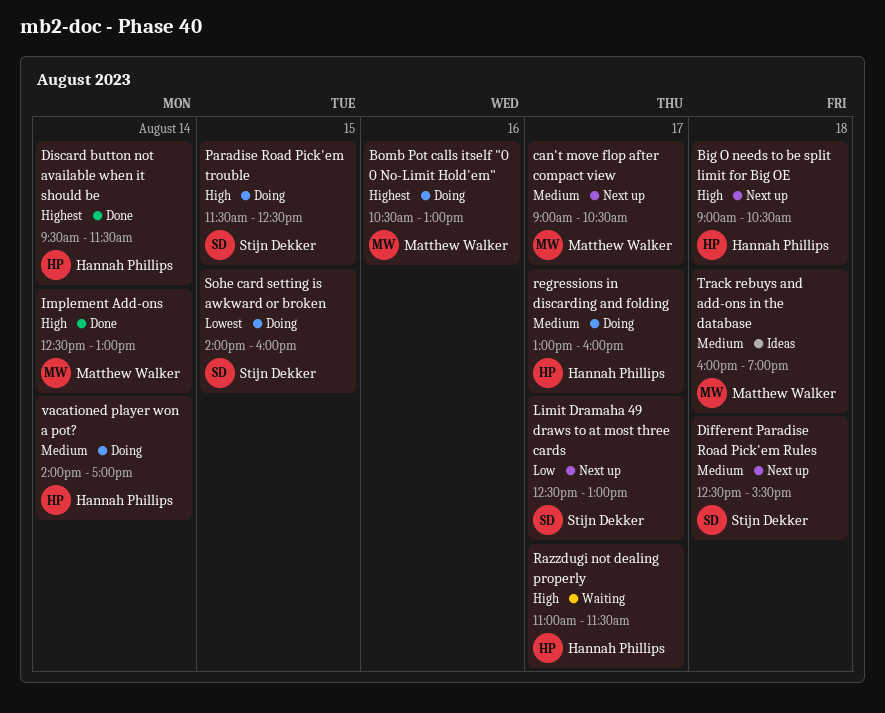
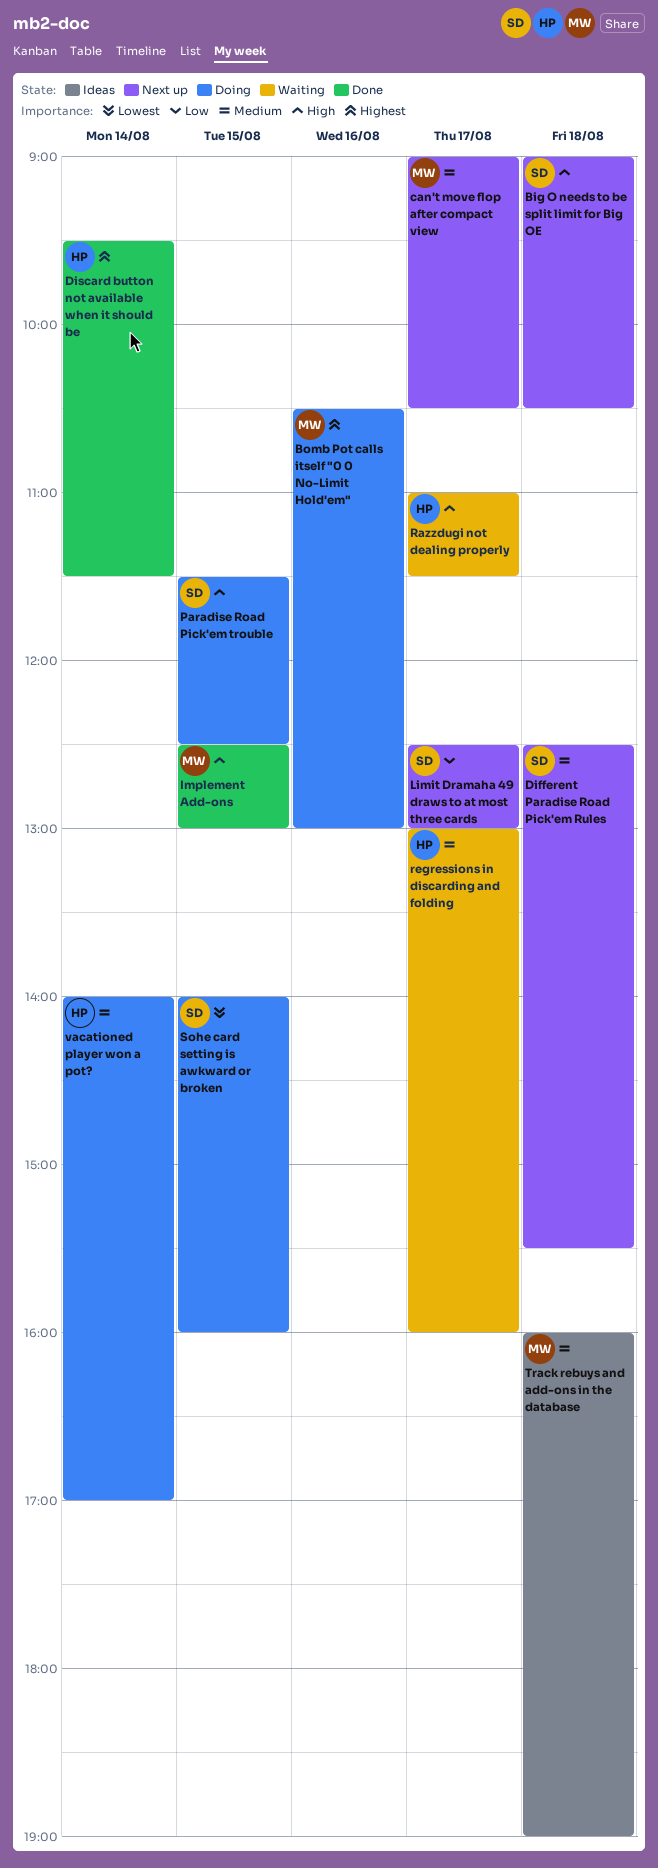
Big O needs to be split limit for Big OE, owner: Hannah Phillips -> Stijn Dekker
Implement Add-ons, day: Aug 14 -> Aug 15
regressions in discarding and folding, status: Doing -> Waiting

